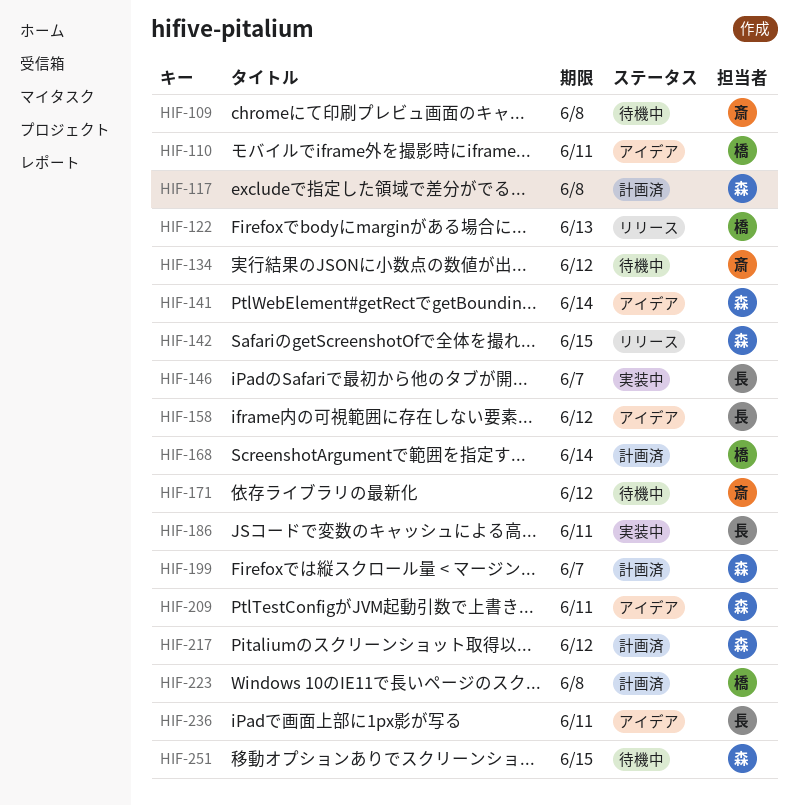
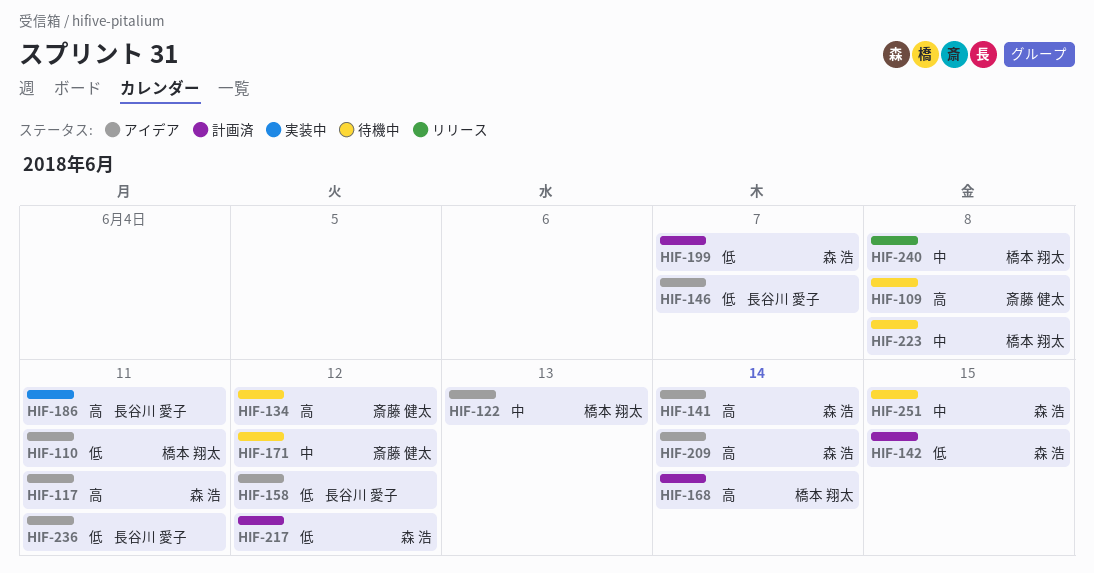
HIF-117, status: 計画済 -> アイデア
HIF-117, due: Jun 8 -> Jun 11
HIF-122, status: リリース -> アイデア
HIF-142, status: リリース -> 計画済
HIF-146, status: 実装中 -> アイデア
HIF-209, due: Jun 11 -> Jun 14
HIF-223, status: 計画済 -> 待機中
HIF-240: none -> present

